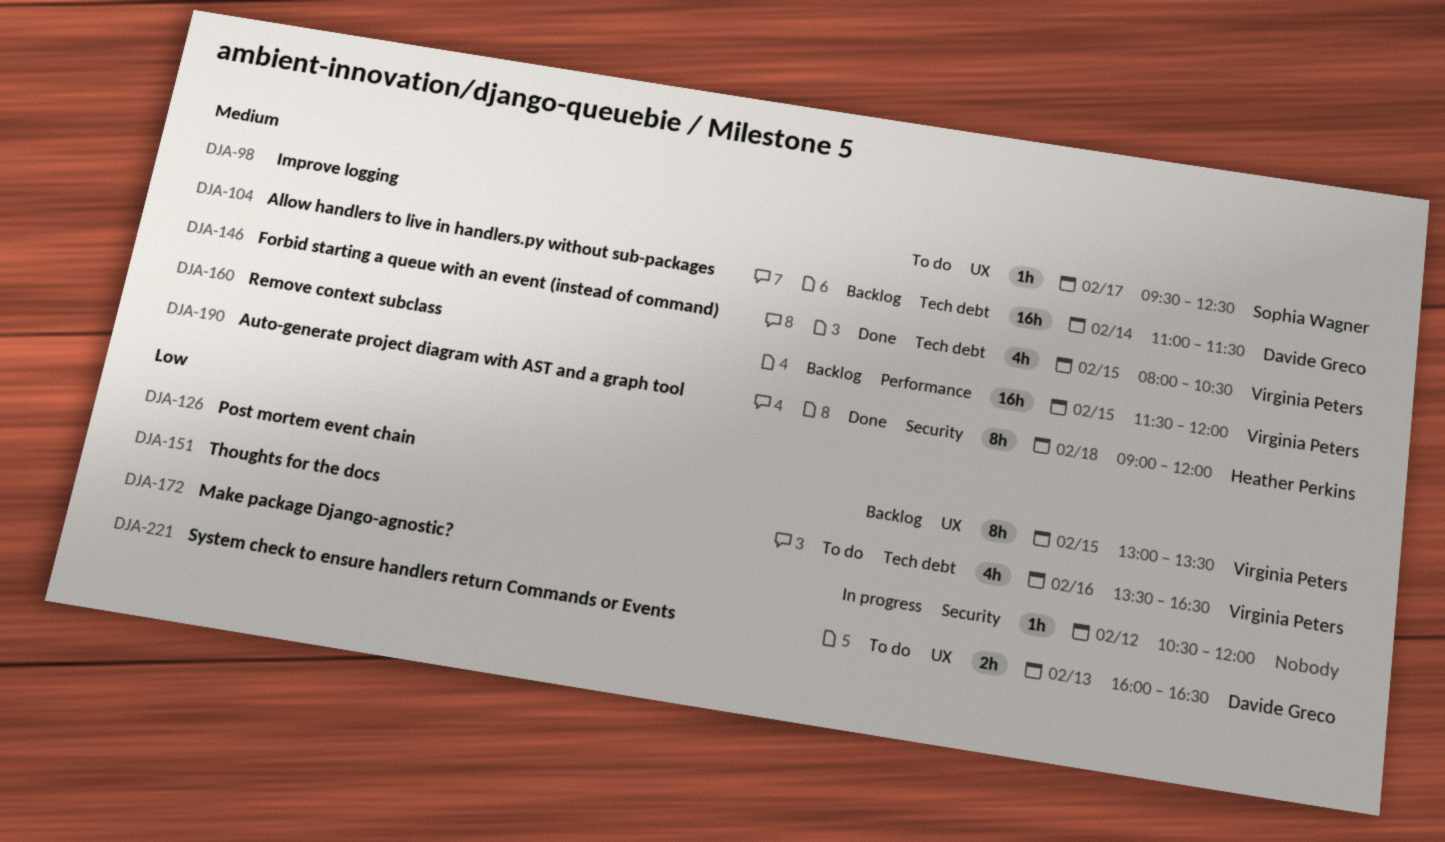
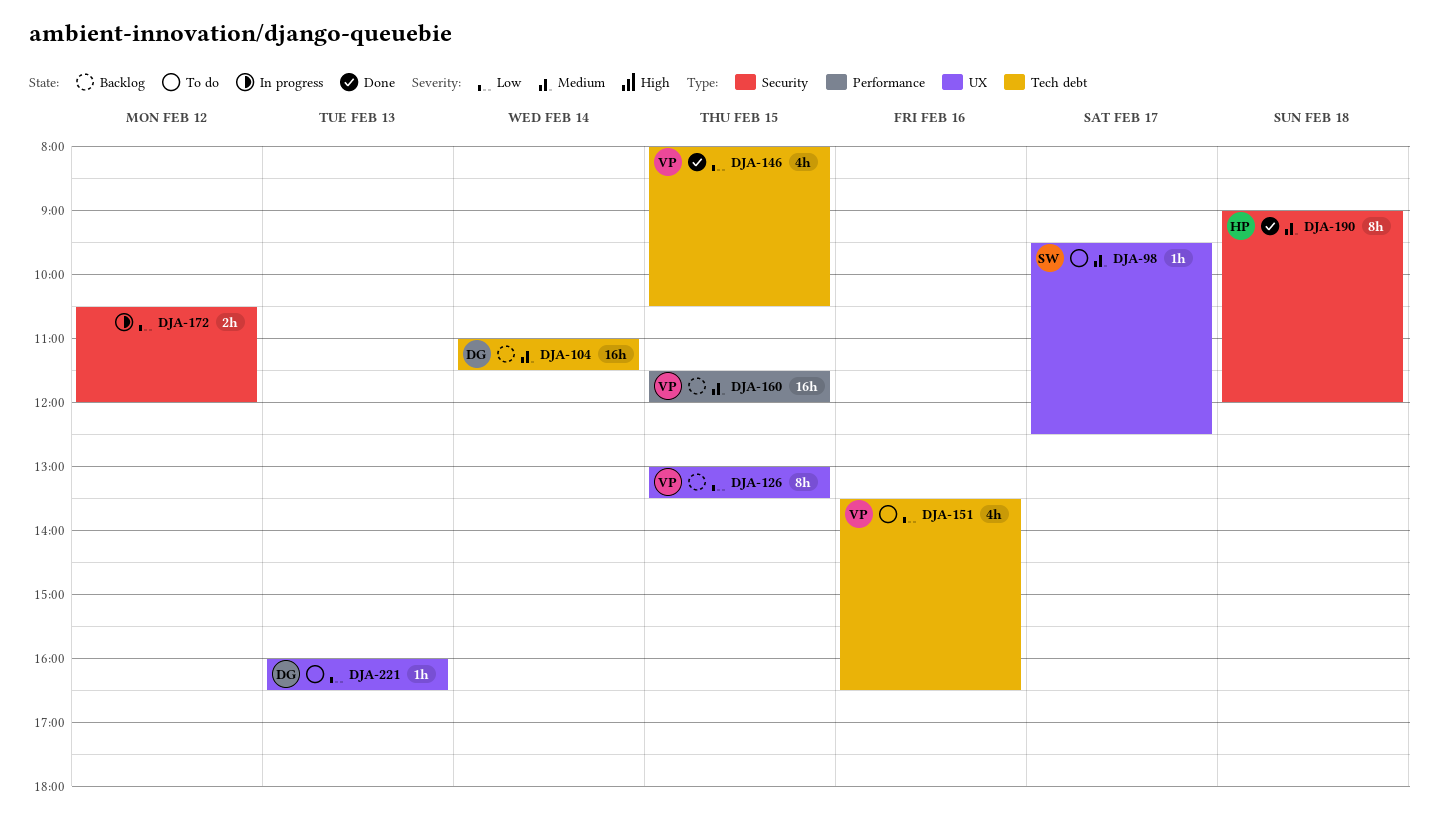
DJA-146, priority: Medium -> Low
DJA-172, estimate: 1h -> 2h
DJA-221, estimate: 2h -> 1h

